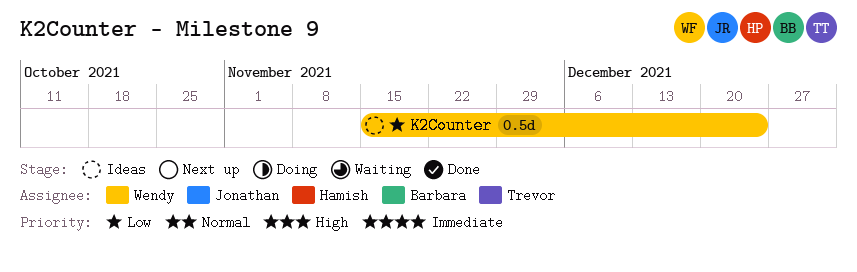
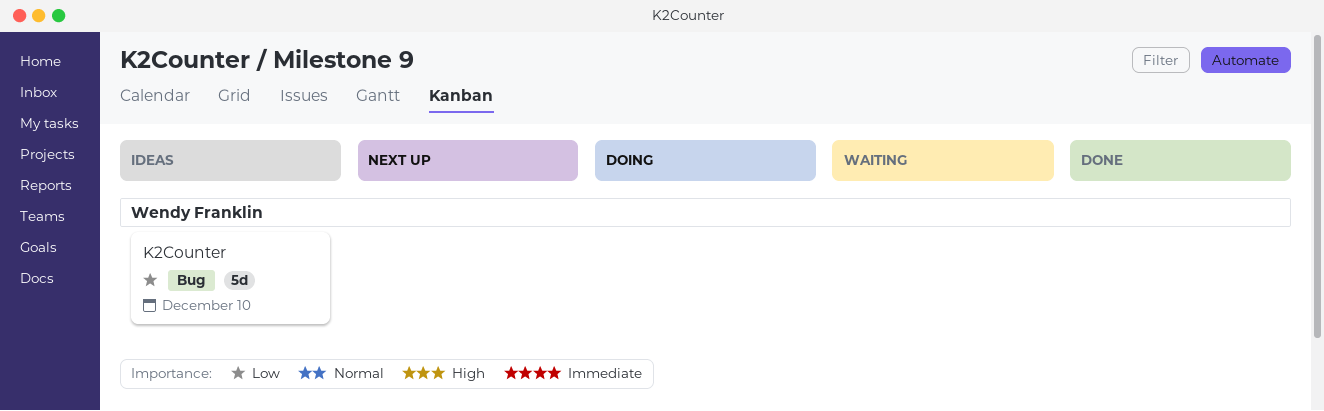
K2Counter, estimate: 0.5d -> 5d
K2Counter, due: Dec 24 -> Dec 10

